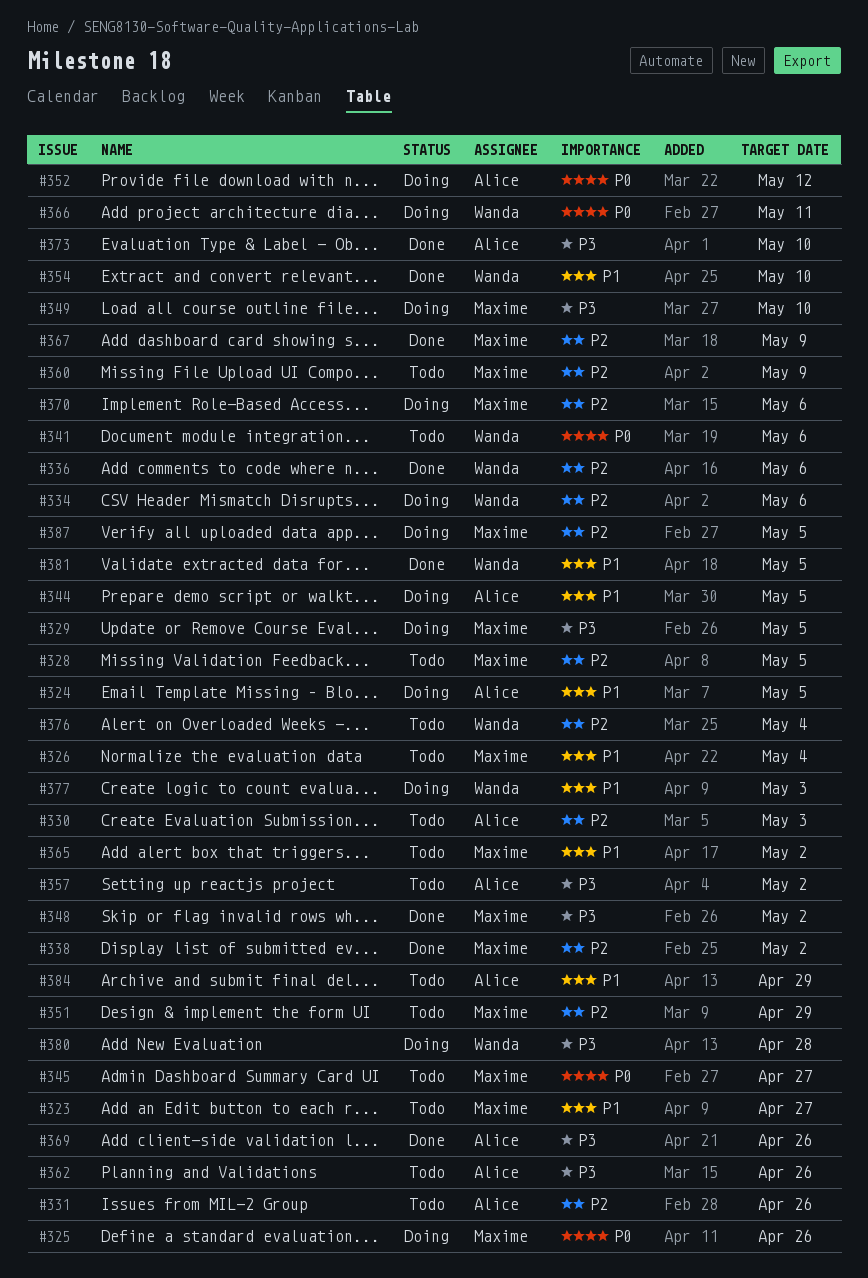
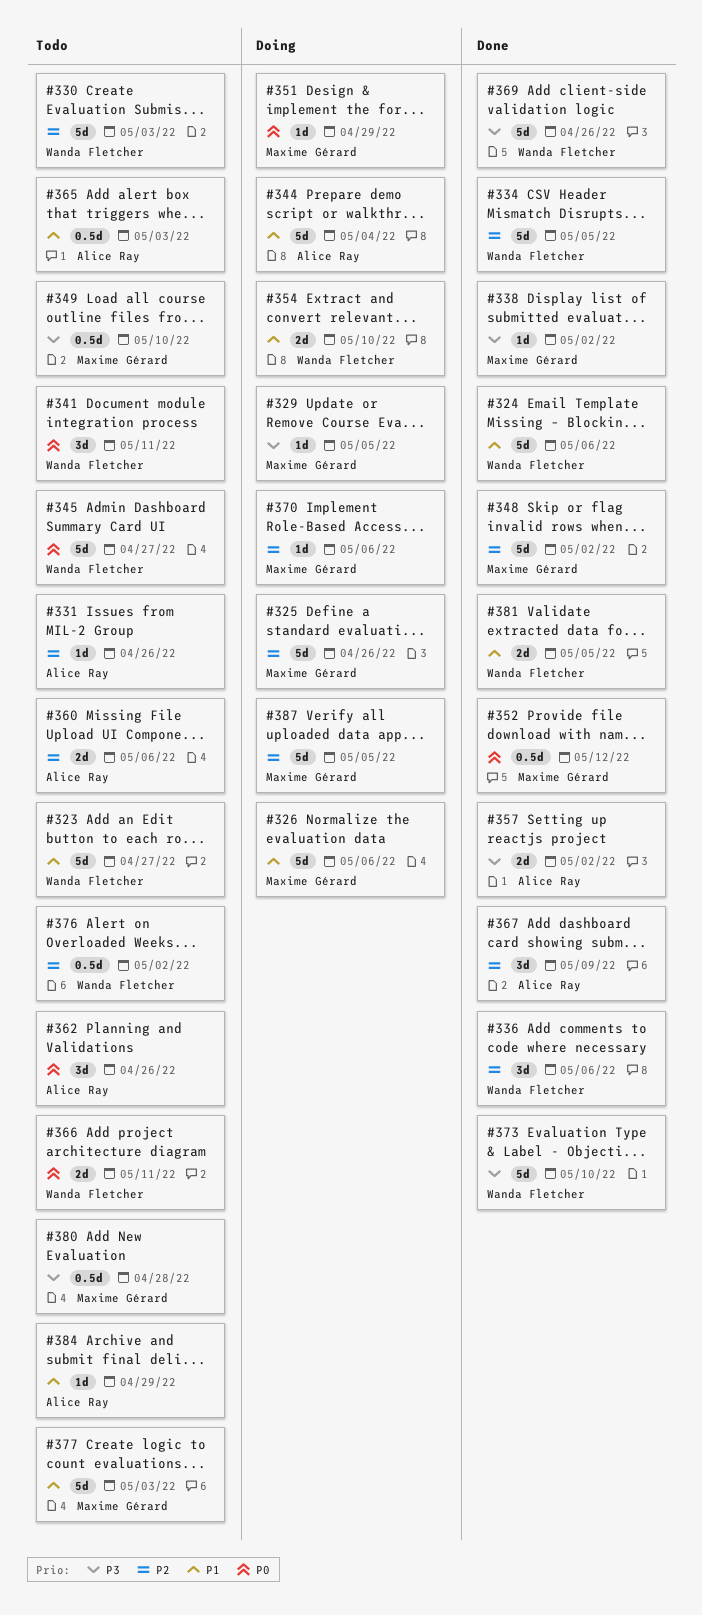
#323, owner: Maxime Gérard -> Wanda Fletcher
#324, status: Doing -> Done
#324, owner: Alice Ray -> Wanda Fletcher
#324, due: May 5 -> May 6
#325, priority: P0 -> P2
#326, status: Todo -> Doing
#326, due: May 4 -> May 6
#328: present -> none
#330, owner: Alice Ray -> Wanda Fletcher
#334, status: Doing -> Done
#334, due: May 6 -> May 5
#338, priority: P2 -> P3
#341, due: May 6 -> May 11
#344, due: May 5 -> May 4
#345, owner: Maxime Gérard -> Wanda Fletcher
#348, priority: P3 -> P2
#349, status: Doing -> Todo
#351, status: Todo -> Doing
#351, priority: P2 -> P0
#352, status: Doing -> Done
#352, owner: Alice Ray -> Maxime Gérard
#354, status: Done -> Doing
#357, status: Todo -> Done
#360, owner: Maxime Gérard -> Alice Ray
#360, due: May 9 -> May 6
#362, priority: P3 -> P0
#365, owner: Maxime Gérard -> Alice Ray
#365, due: May 2 -> May 3
#366, status: Doing -> Todo
#367, owner: Maxime Gérard -> Alice Ray
#369, owner: Alice Ray -> Wanda Fletcher
#373, owner: Alice Ray -> Wanda Fletcher
#376, due: May 4 -> May 2
#377, status: Doing -> Todo
#377, owner: Wanda Fletcher -> Maxime Gérard
#380, status: Doing -> Todo
#380, owner: Wanda Fletcher -> Maxime Gérard

